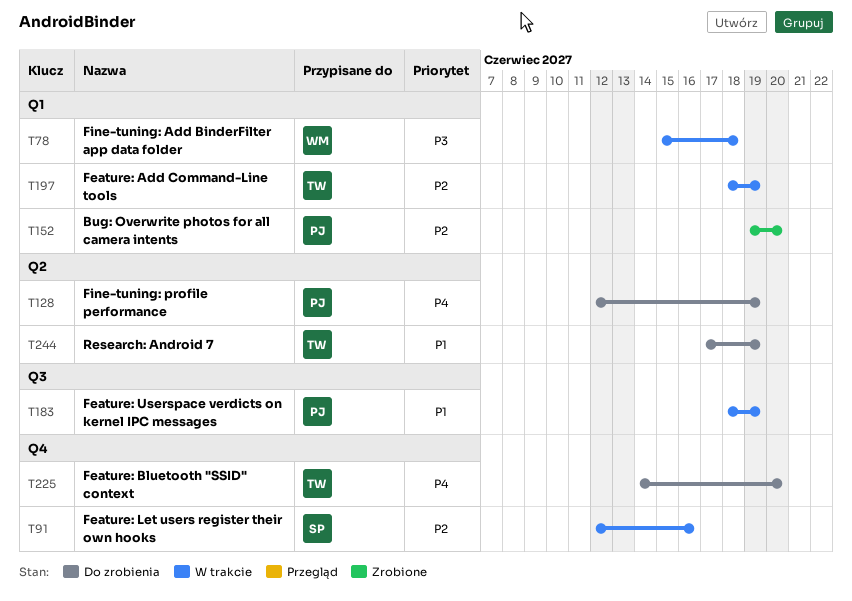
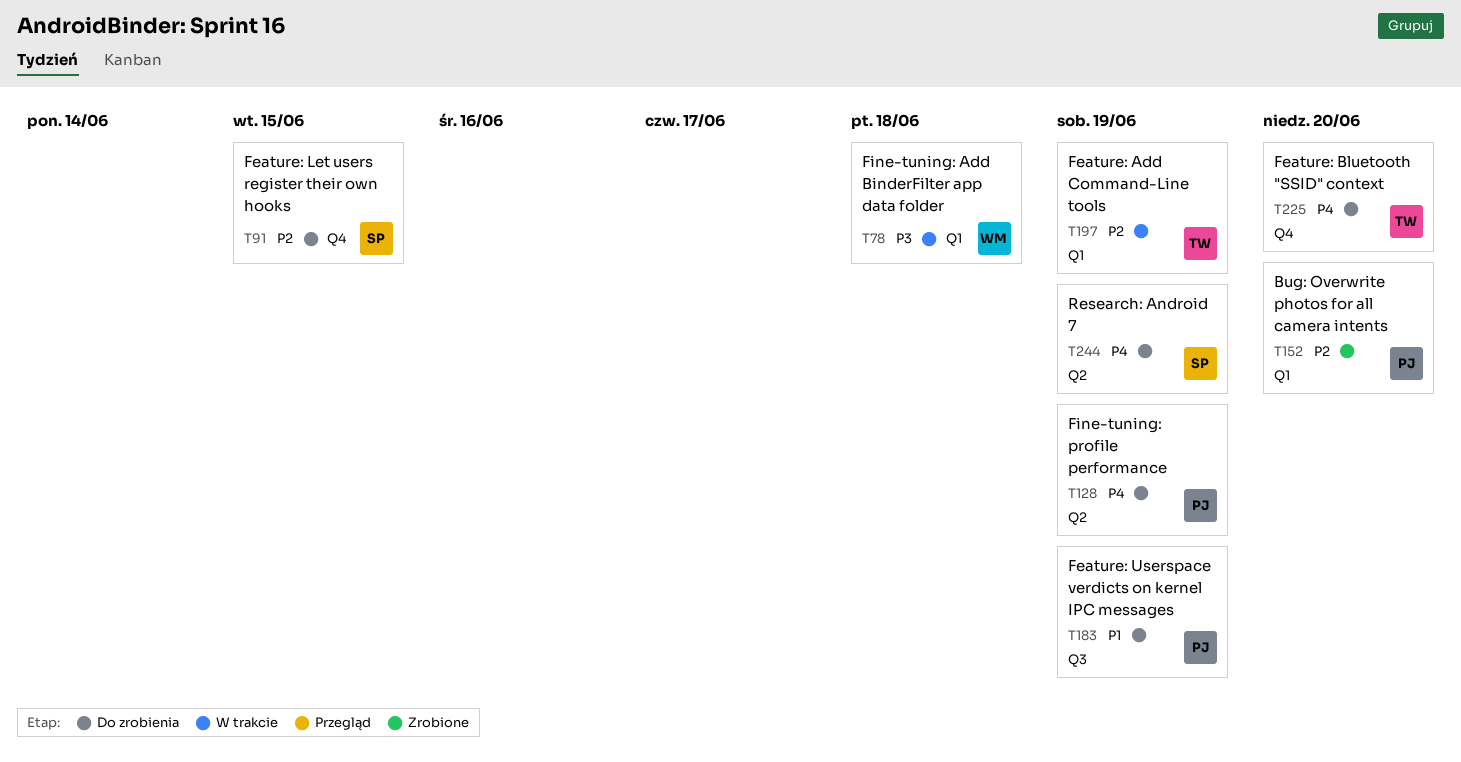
T91, status: W trakcie -> Do zrobienia
T91, due: Jun 16 -> Jun 15
T183, status: W trakcie -> Do zrobienia
T244, owner: TW -> SP
T244, priority: P1 -> P4

